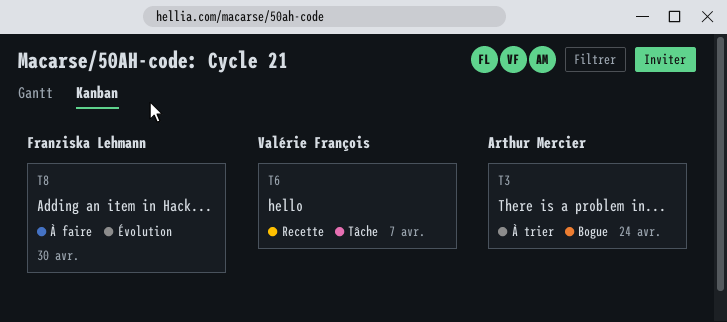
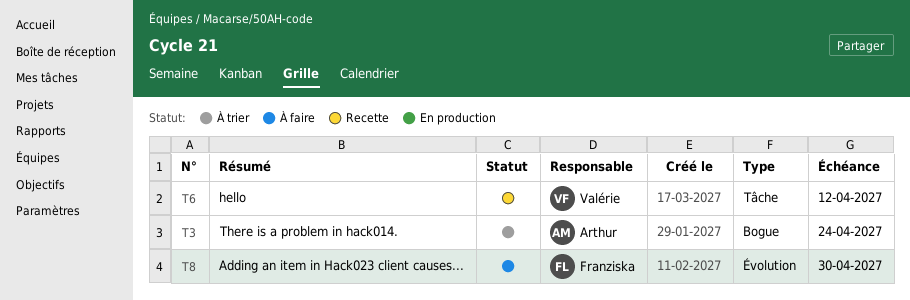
T6, due: Apr 7 -> Apr 12

